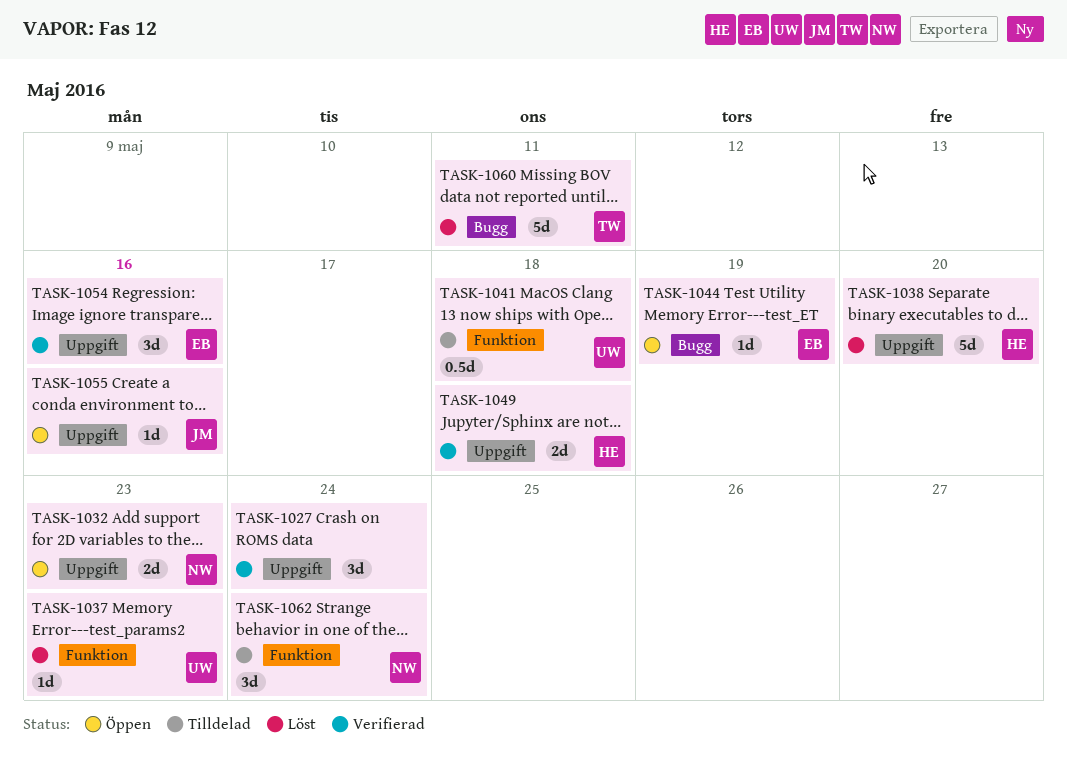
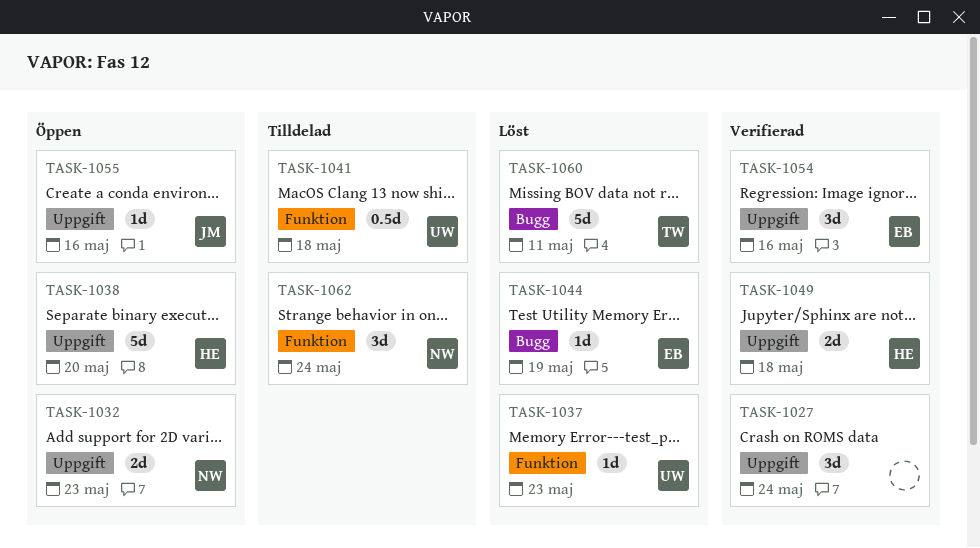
TASK-1038, status: Löst -> Öppen
TASK-1044, status: Öppen -> Löst

